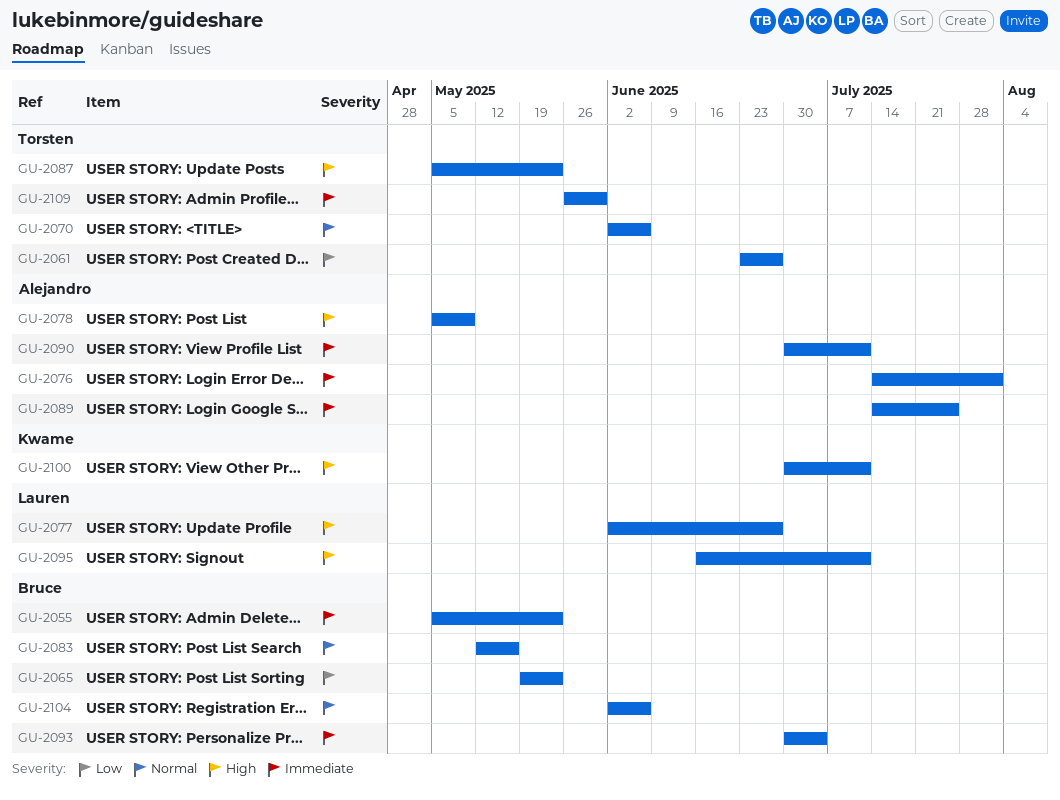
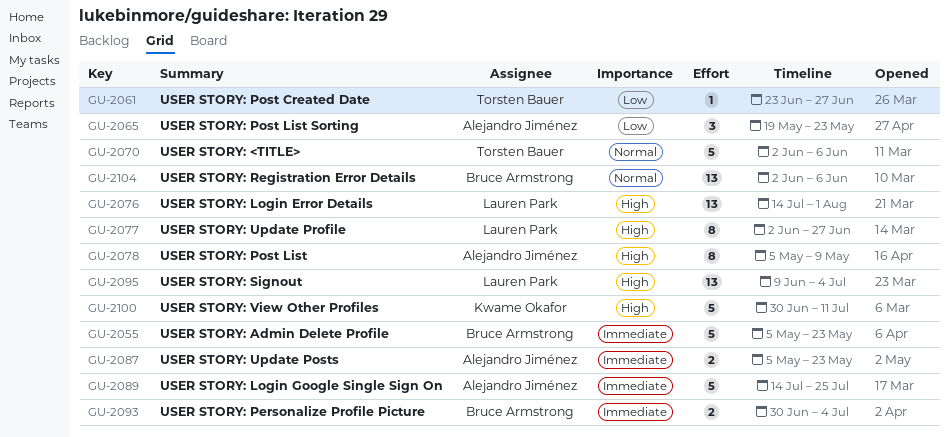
GU-2065, owner: Bruce Armstrong -> Alejandro Jiménez
GU-2076, owner: Alejandro Jiménez -> Lauren Park
GU-2076, priority: Immediate -> High
GU-2083: present -> none
GU-2087, owner: Torsten Bauer -> Alejandro Jiménez
GU-2087, priority: High -> Immediate
GU-2090: present -> none
GU-2095, start: Jun 16 -> Jun 9
GU-2095, due: Jul 11 -> Jul 4
GU-2109: present -> none

